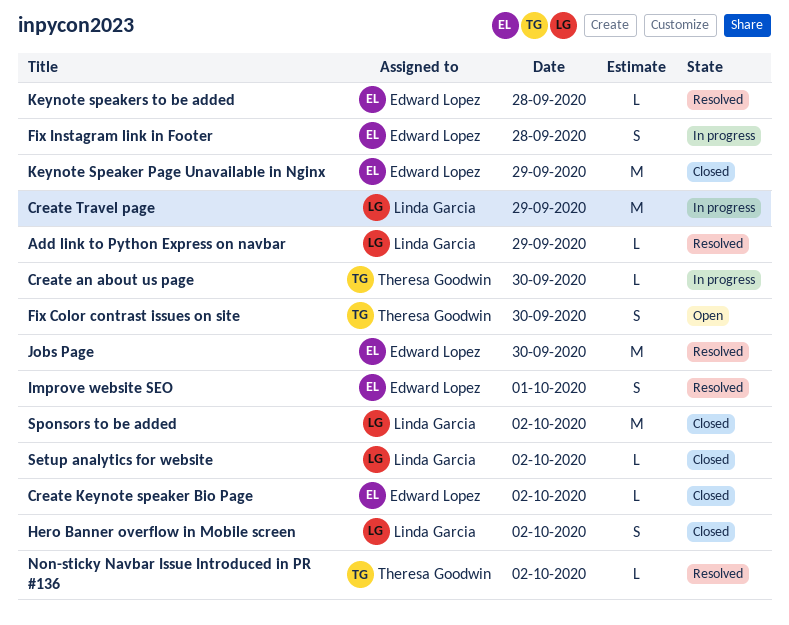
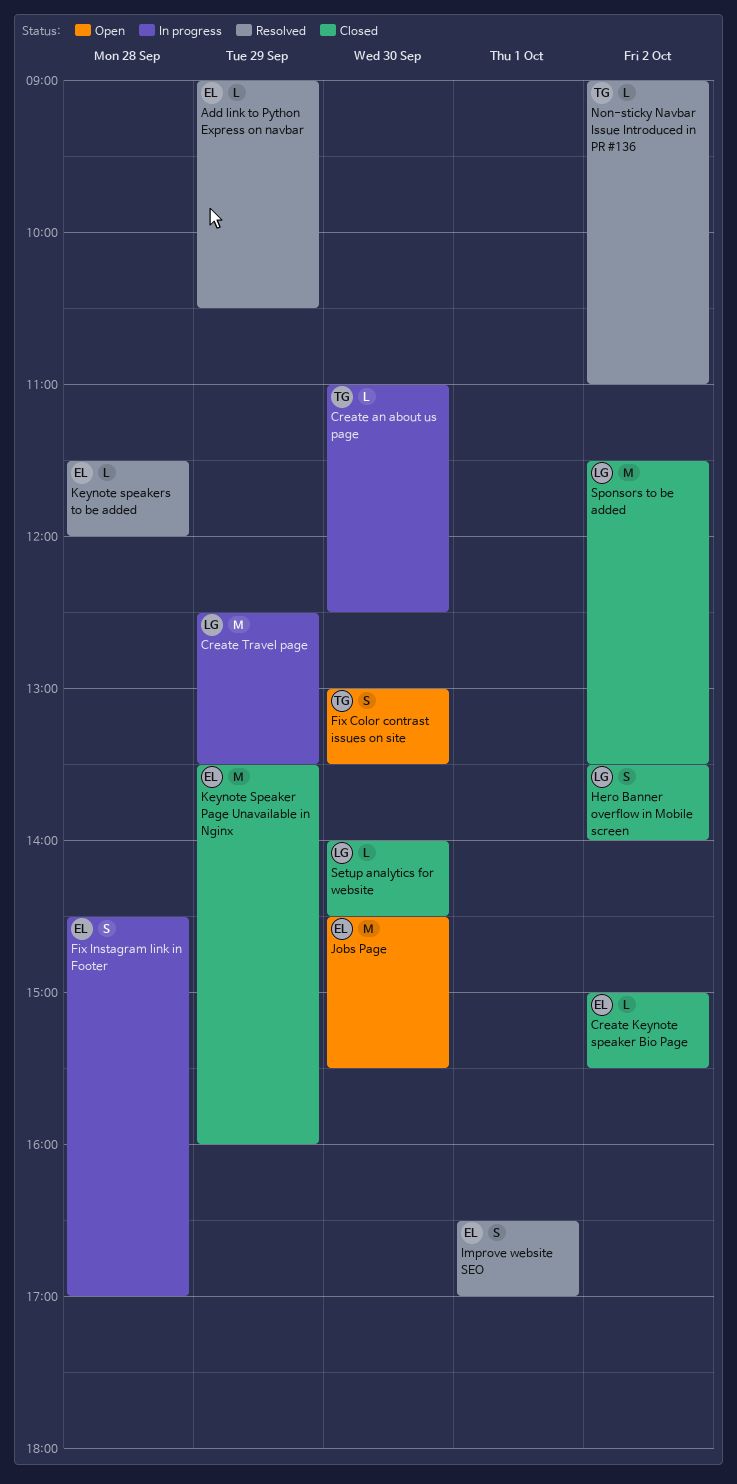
Add link to Python Express on navbar, owner: Linda Garcia -> Edward Lopez
Jobs Page, status: Resolved -> Open
Setup analytics for website, day: Oct 2 -> Sep 30

